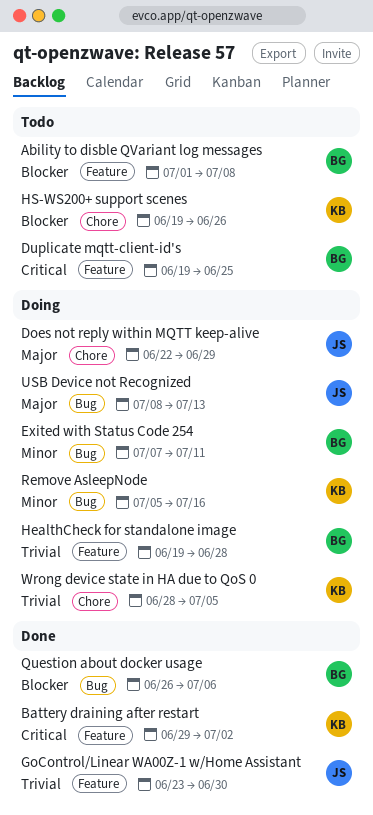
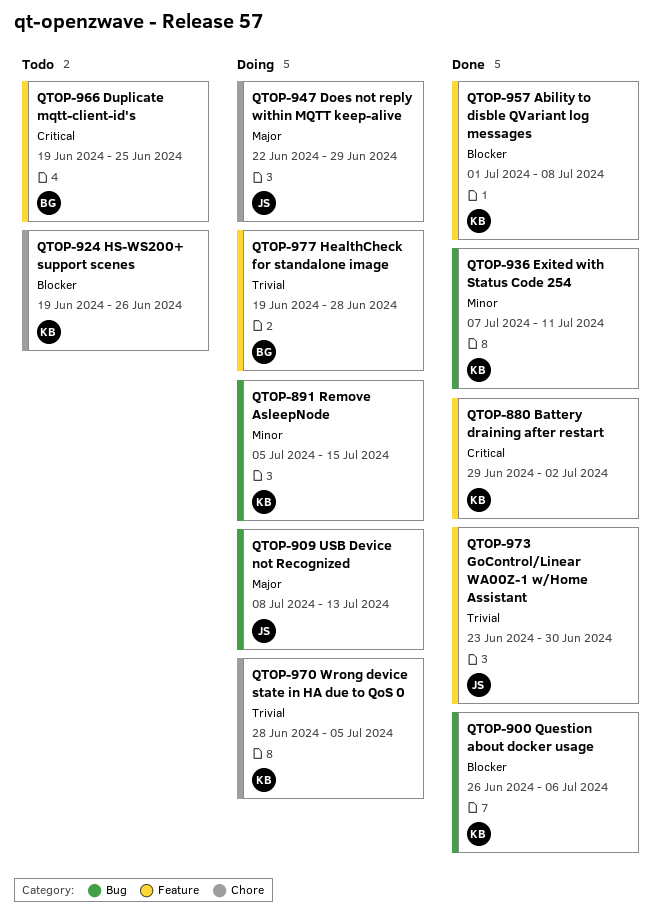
Ability to disble QVariant log messages, status: Todo -> Done
Ability to disble QVariant log messages, owner: BG -> KB
Exited with Status Code 254, status: Doing -> Done
Exited with Status Code 254, owner: BG -> KB
Question about docker usage, owner: BG -> KB
Remove AsleepNode, due: Jul 16 -> Jul 15

